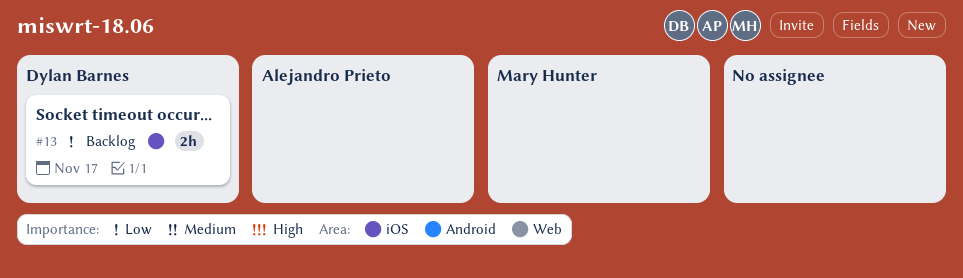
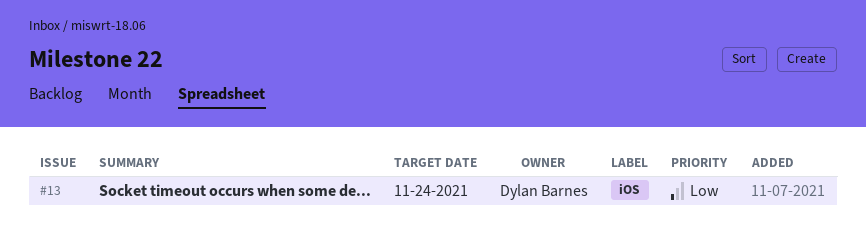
#13, due: Nov 17 -> Nov 24

